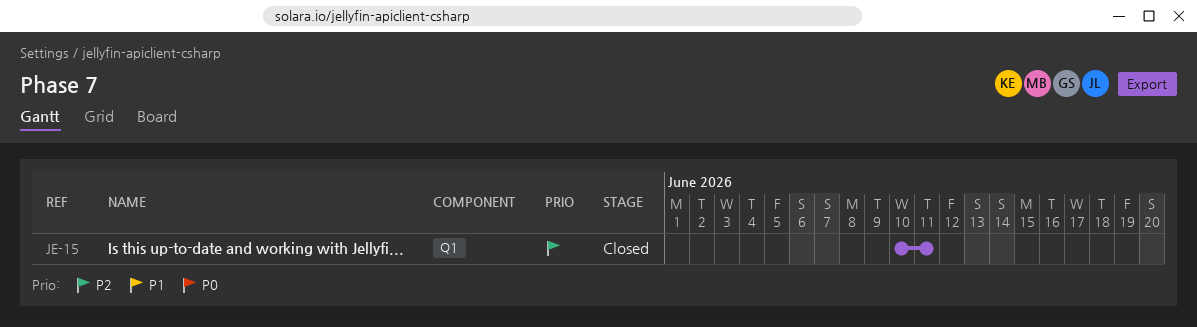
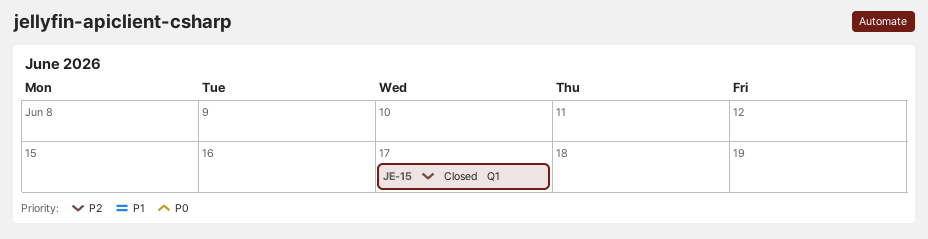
JE-15, due: Jun 11 -> Jun 17

